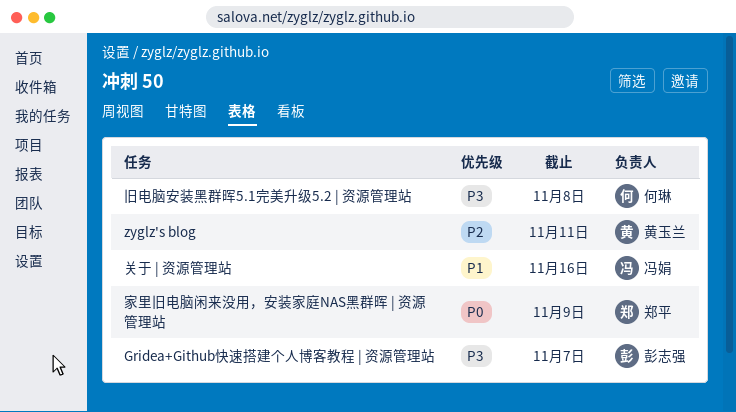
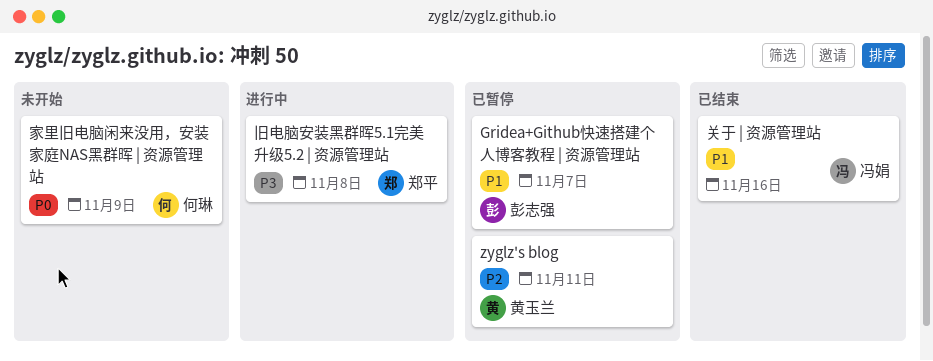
Gridea+Github快速搭建个人博客教程 | 资源管理站, priority: P3 -> P1
家里旧电脑闲来没用，安装家庭NAS黑群晖 | 资源管理站, owner: 郑平 -> 何琳
旧电脑安装黑群晖5.1完美升级5.2 | 资源管理站, owner: 何琳 -> 郑平

